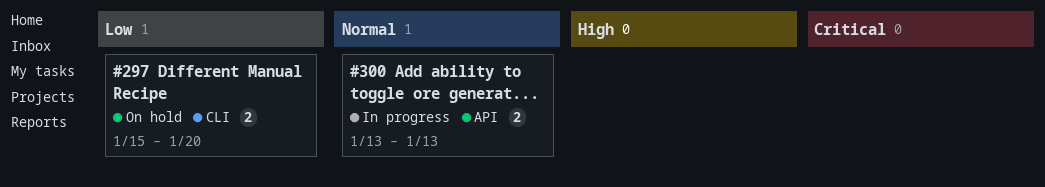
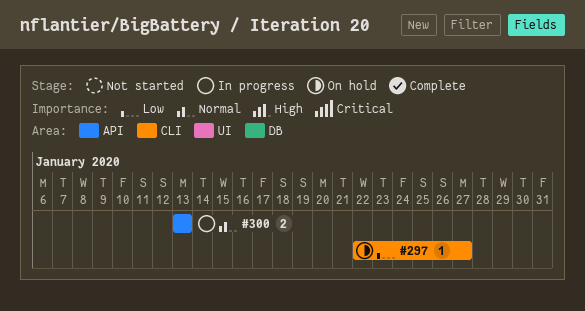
#297, estimate: 2 -> 1
#297, start: Jan 15 -> Jan 22
#297, due: Jan 20 -> Jan 27

